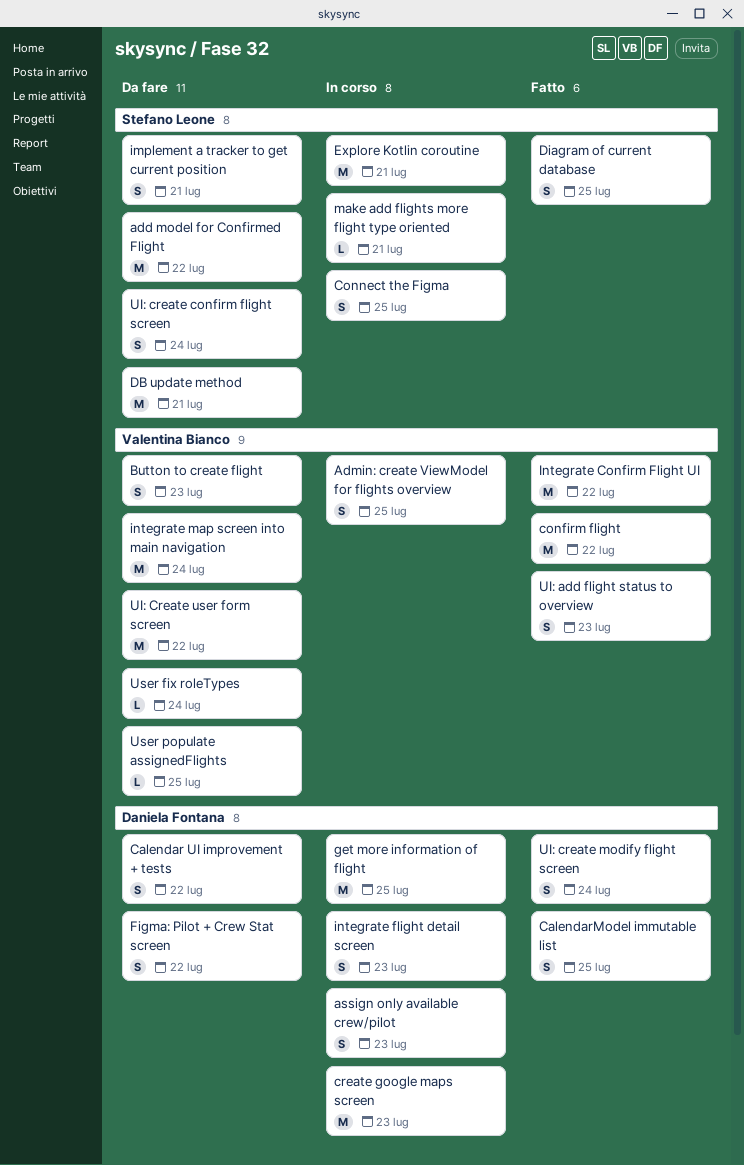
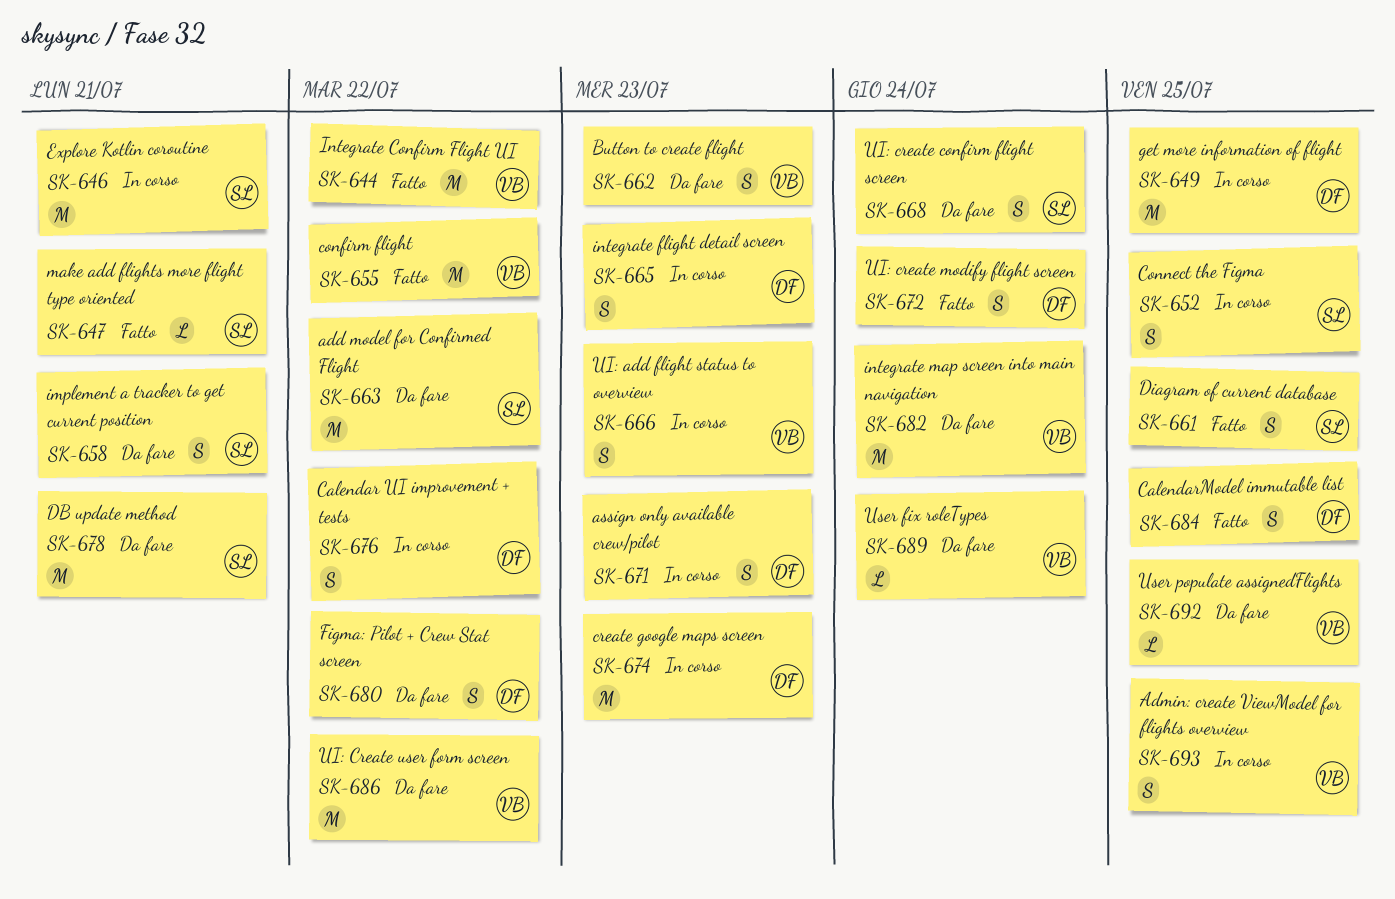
Calendar UI improvement + tests, status: Da fare -> In corso
make add flights more flight type oriented, status: In corso -> Fatto
UI: add flight status to overview, status: Fatto -> In corso

